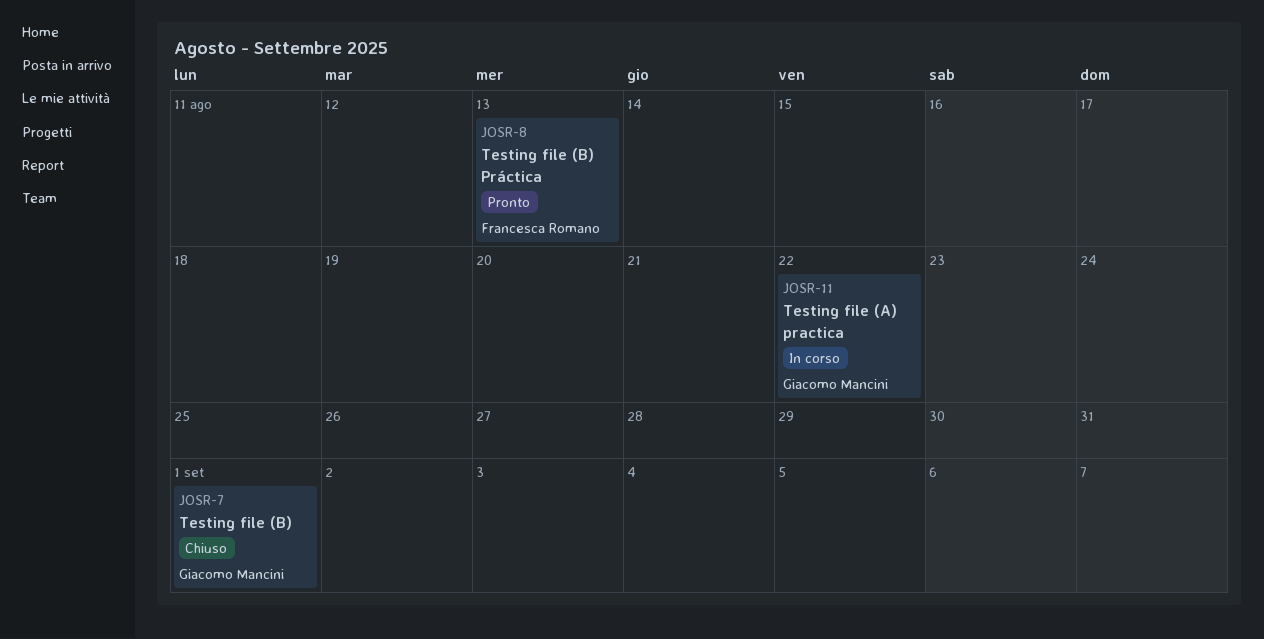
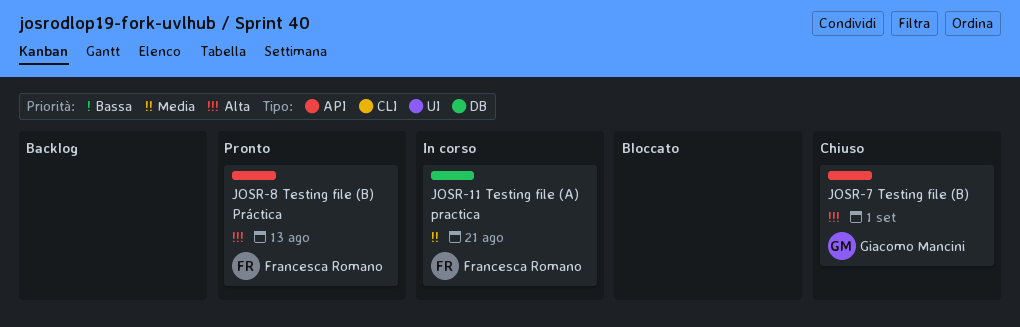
JOSR-11, owner: Giacomo Mancini -> Francesca Romano
JOSR-11, due: Aug 22 -> Aug 21

